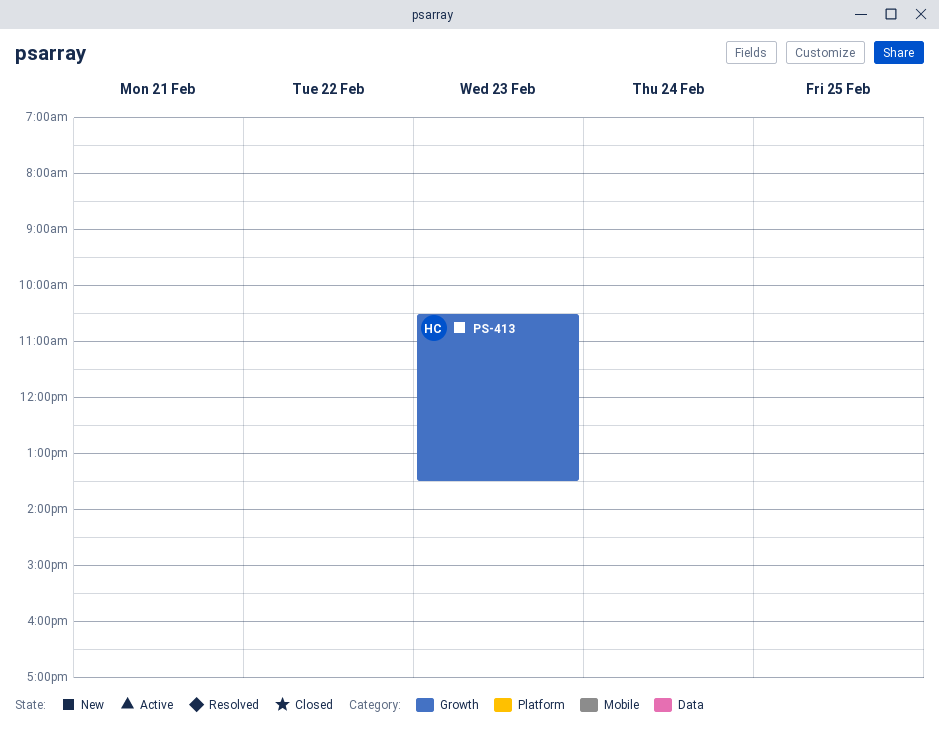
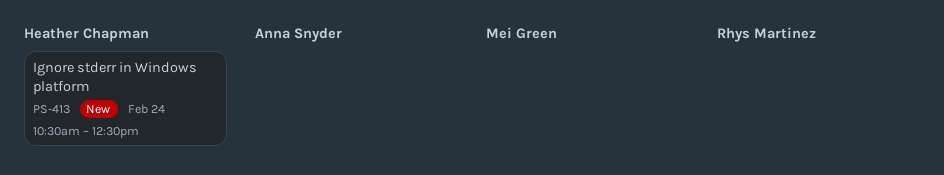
PS-413, day: Feb 23 -> Feb 24
PS-413, ends: 13:30 -> 12:30

